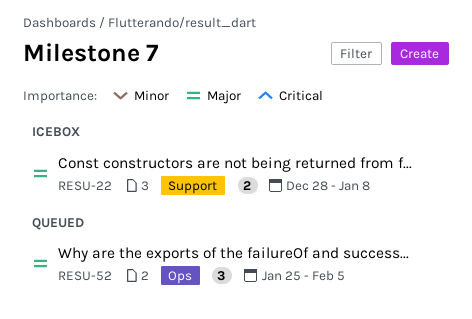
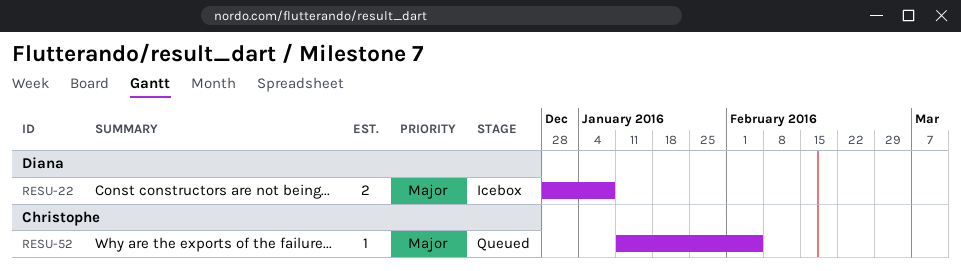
RESU-52, estimate: 3 -> 1
RESU-52, start: Jan 25 -> Jan 11

